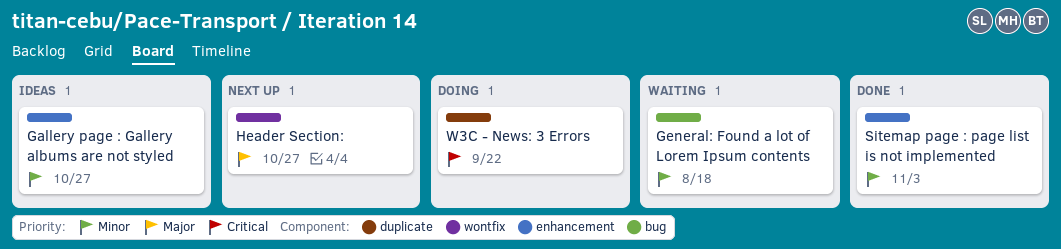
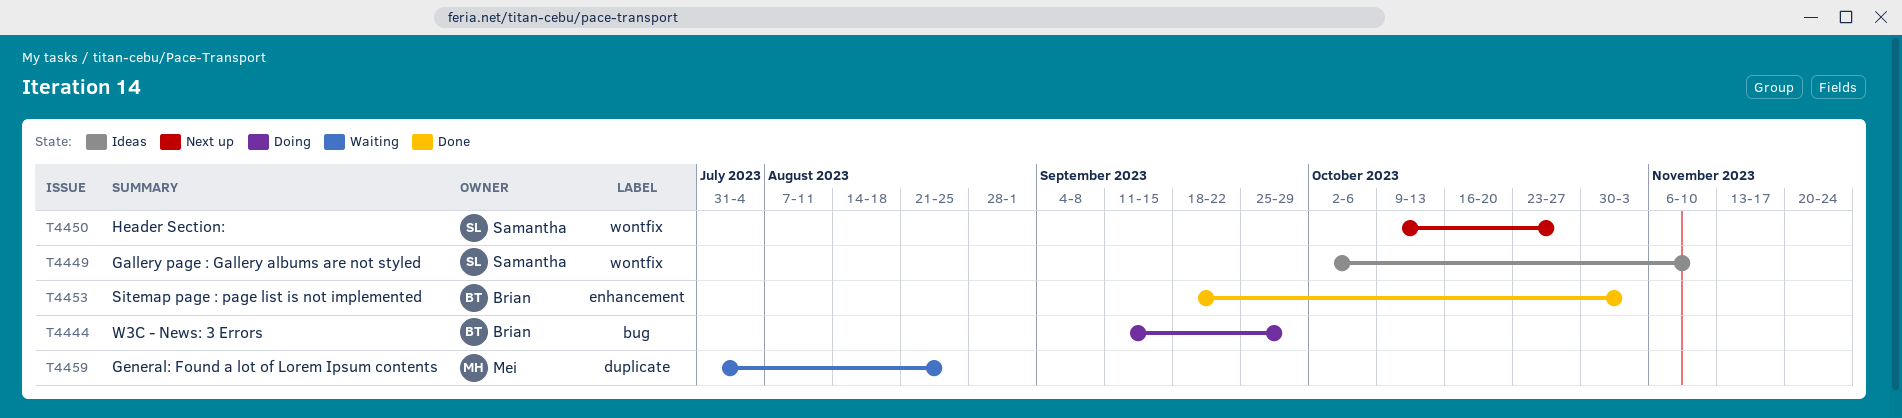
Gallery page : Gallery albums are not styled, label: enhancement -> wontfix
Gallery page : Gallery albums are not styled, due: Oct 27 -> Nov 10
General: Found a lot of Lorem Ipsum contents, label: bug -> duplicate
General: Found a lot of Lorem Ipsum contents, due: Aug 18 -> Aug 25
W3C - News: 3 Errors, label: duplicate -> bug
W3C - News: 3 Errors, due: Sep 22 -> Sep 29

